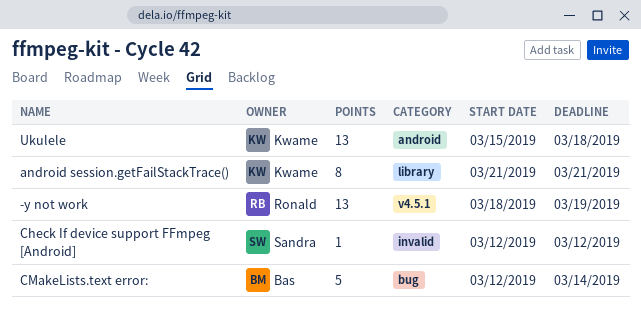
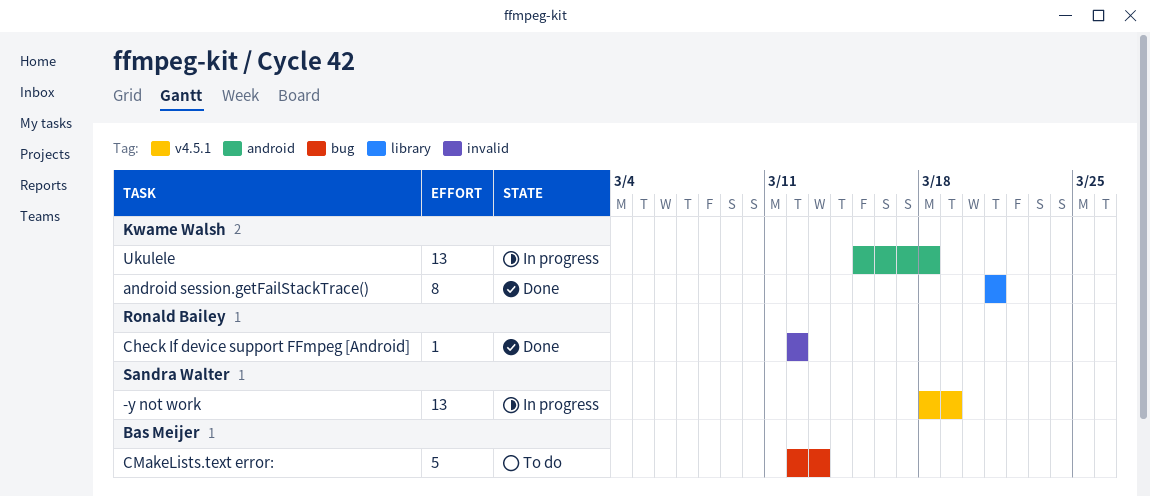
-y not work, owner: Ronald Bailey -> Sandra Walter
Check If device support FFmpeg [Android], owner: Sandra Walter -> Ronald Bailey
CMakeLists.text error:, due: Mar 14 -> Mar 13

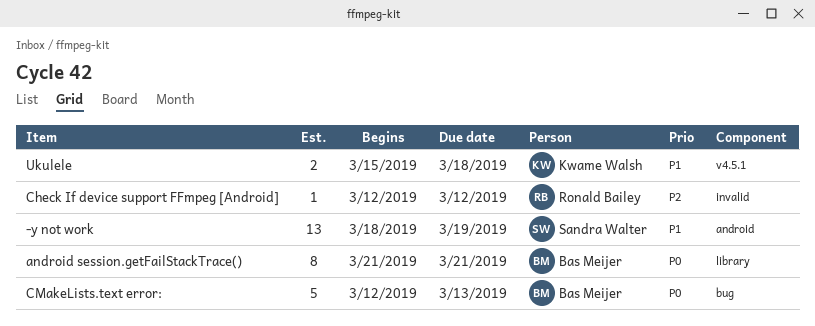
-y not work, label: v4.5.1 -> android
android session.getFailStackTrace(), owner: Kwame Walsh -> Bas Meijer
Ukulele, label: android -> v4.5.1
Ukulele, estimate: 13 -> 2

